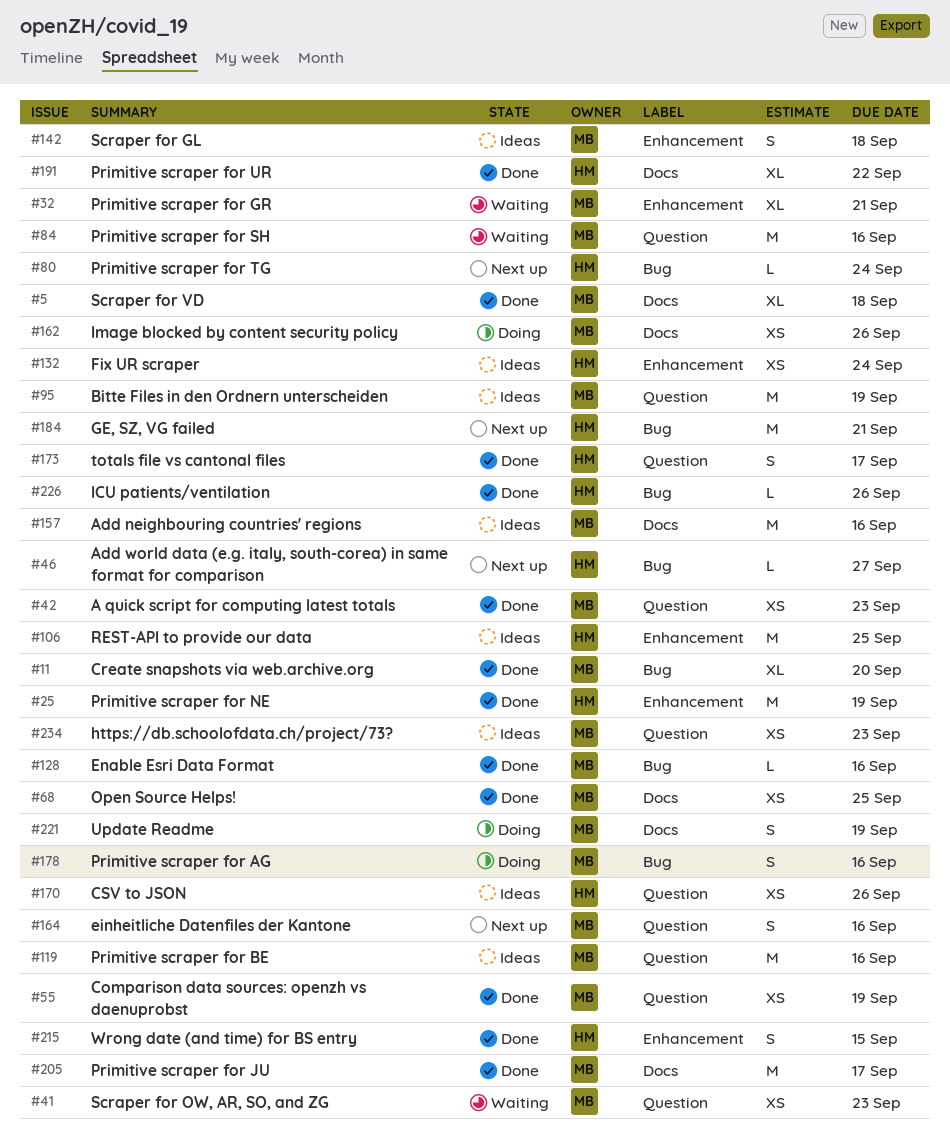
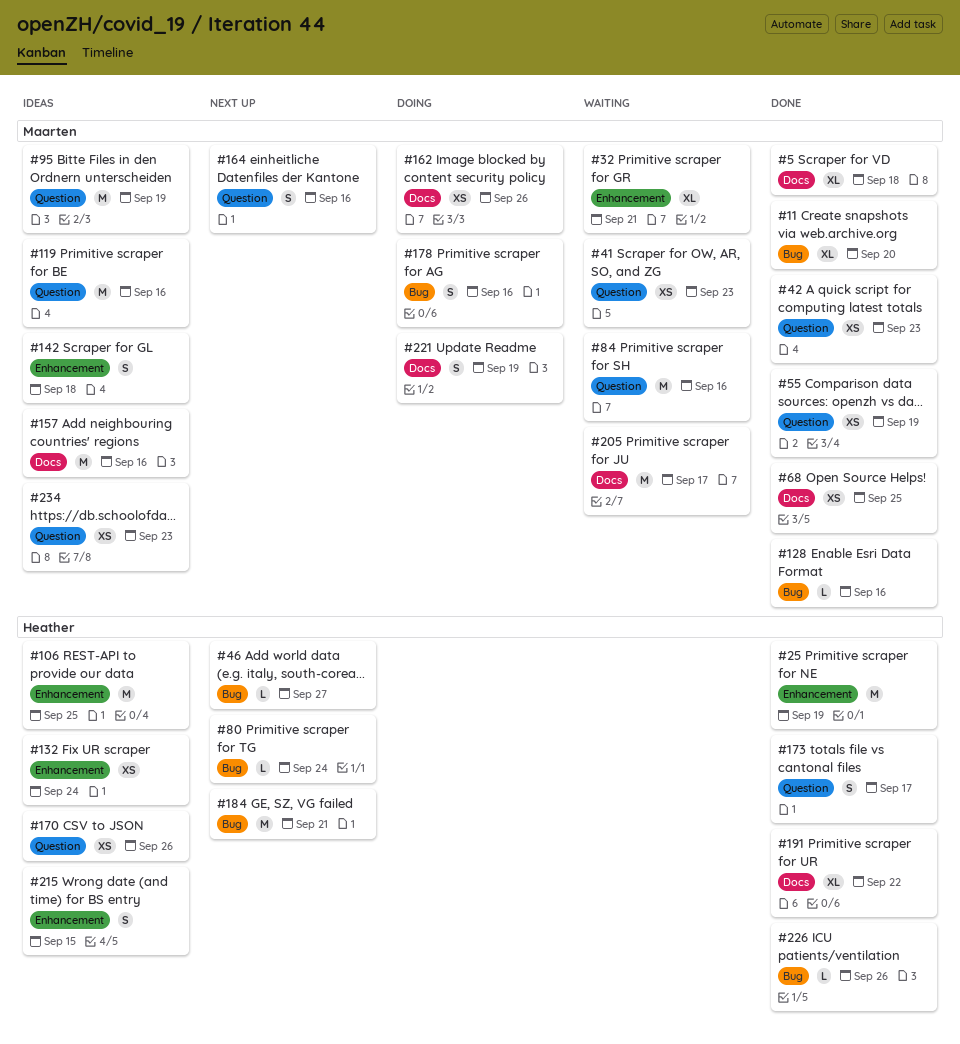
#205, status: Done -> Waiting
#215, status: Done -> Ideas

